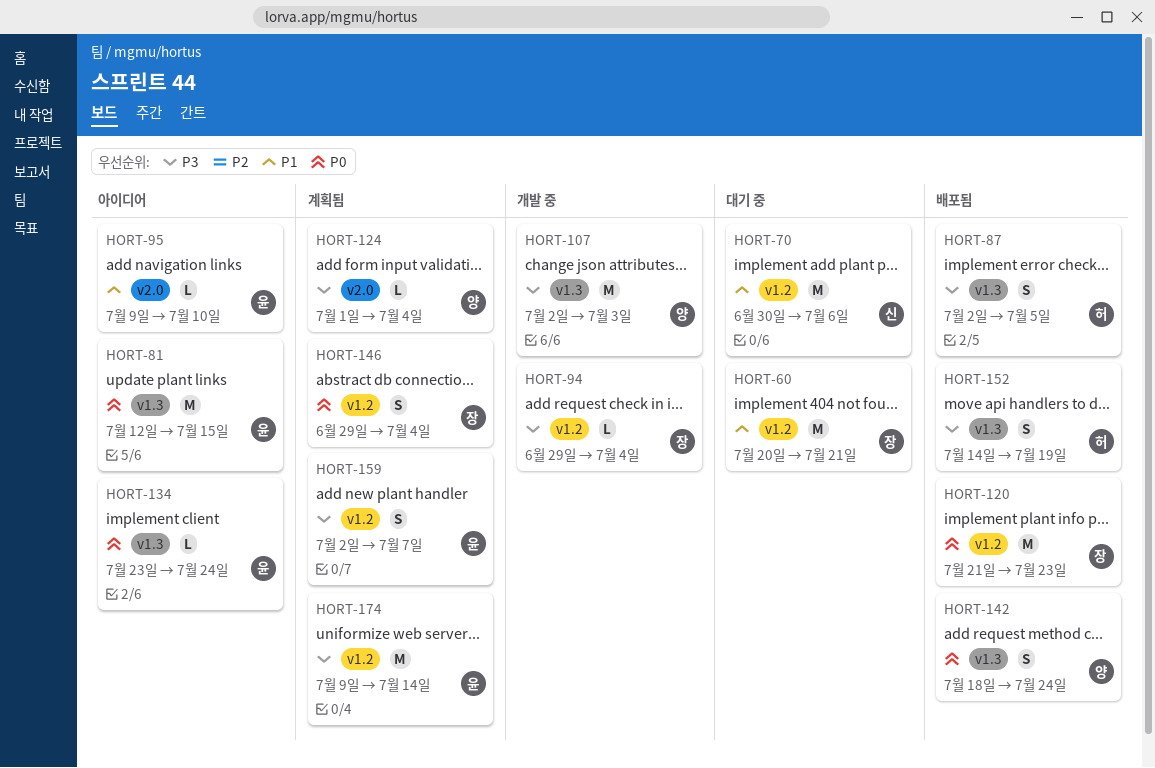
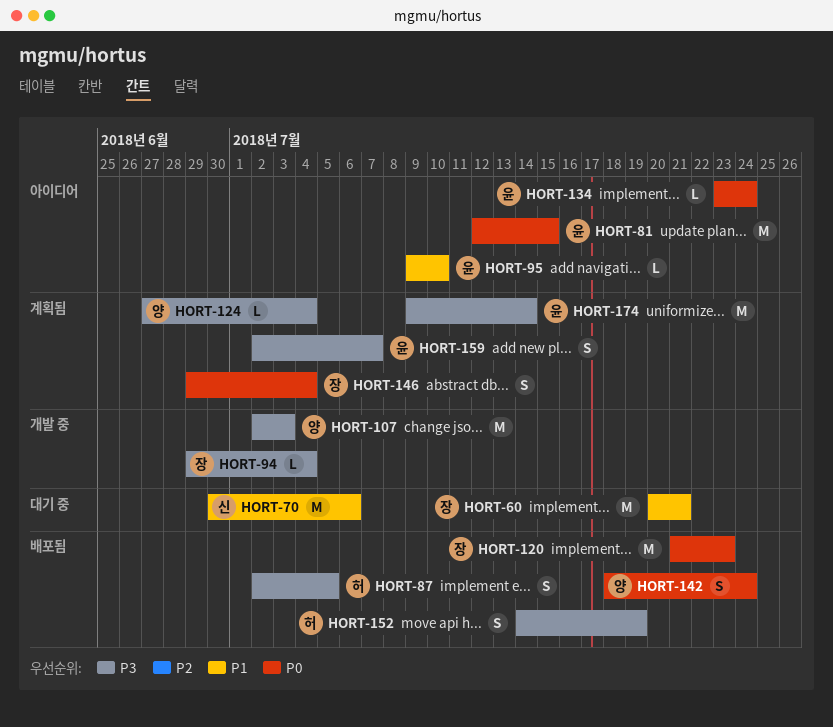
HORT-124, start: Jul 1 -> Jun 27

